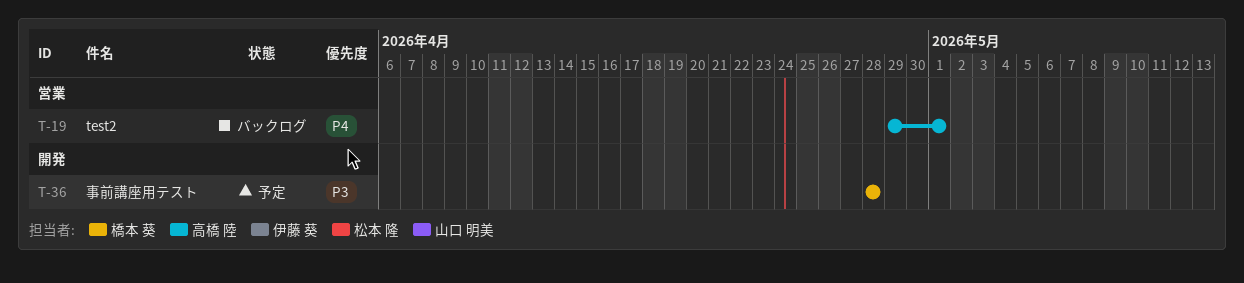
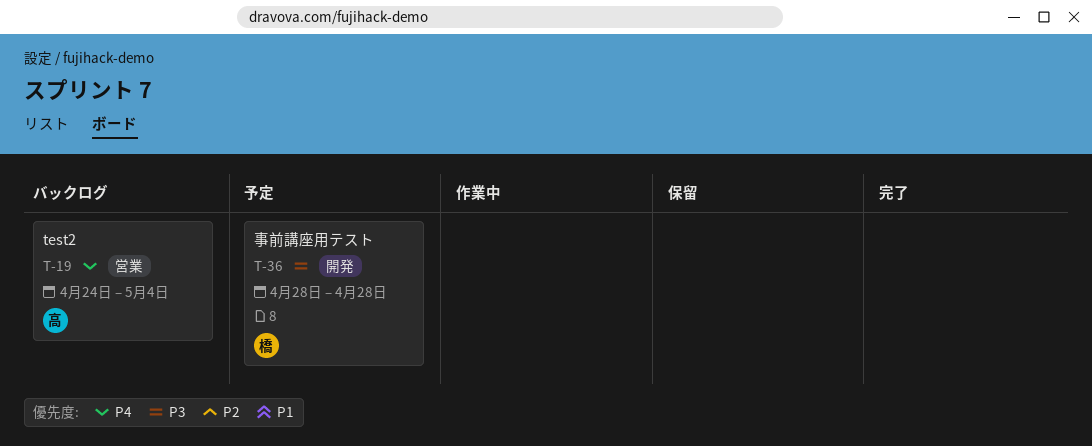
T-19, start: Apr 29 -> Apr 24
T-19, due: May 1 -> May 4

